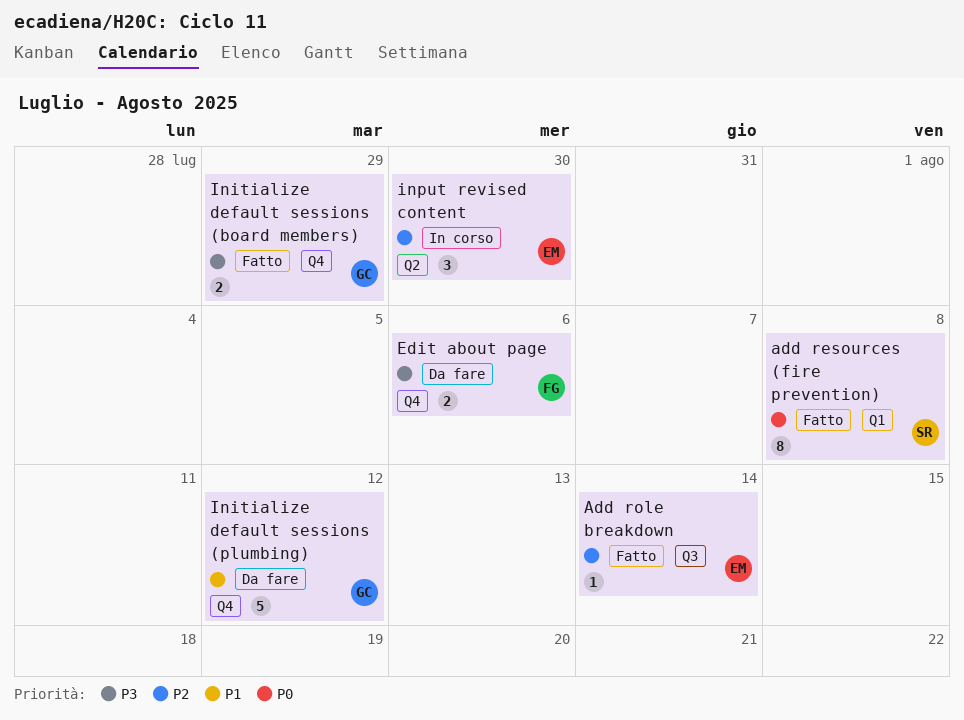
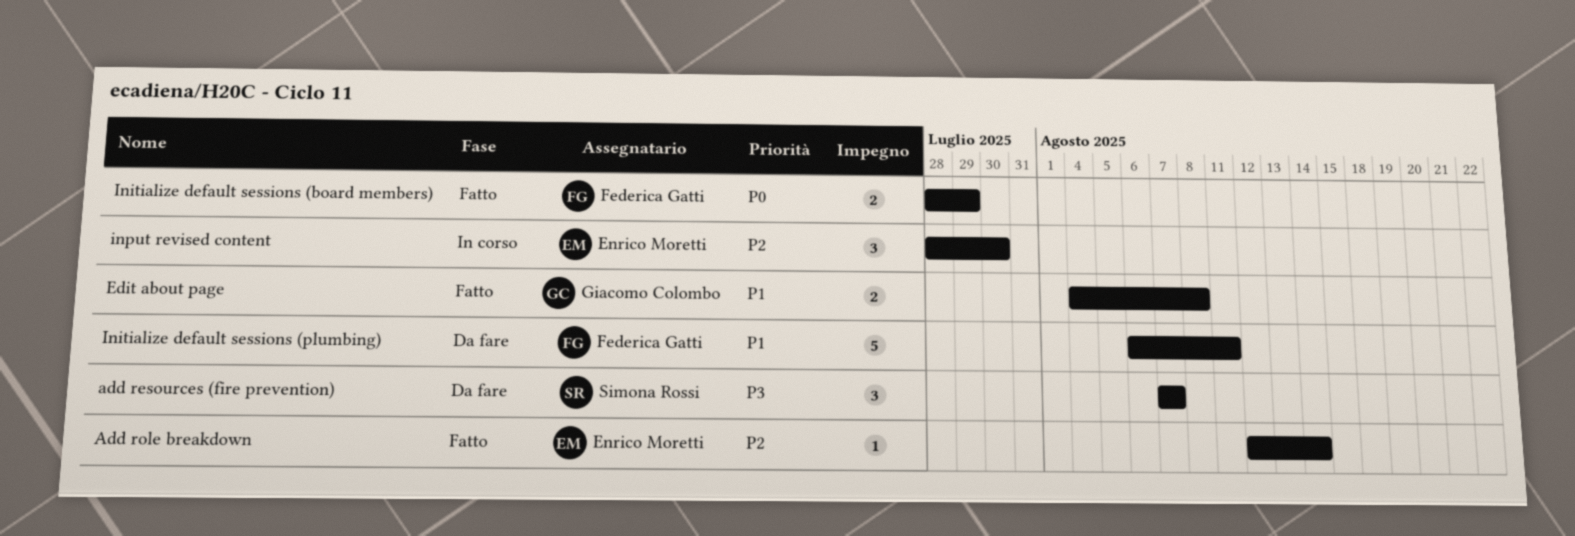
add resources (fire prevention), status: Fatto -> Da fare
add resources (fire prevention), priority: P0 -> P3
add resources (fire prevention), estimate: 8 -> 3
add resources (fire prevention), due: Aug 8 -> Aug 7
Edit about page, status: Da fare -> Fatto
Edit about page, owner: Federica Gatti -> Giacomo Colombo
Edit about page, priority: P3 -> P1
Edit about page, due: Aug 6 -> Aug 8
Initialize default sessions (board members), owner: Giacomo Colombo -> Federica Gatti
Initialize default sessions (board members), priority: P3 -> P0
Initialize default sessions (plumbing), owner: Giacomo Colombo -> Federica Gatti
Initialize default sessions (plumbing), due: Aug 12 -> Aug 11

